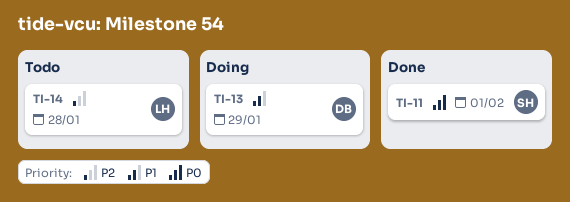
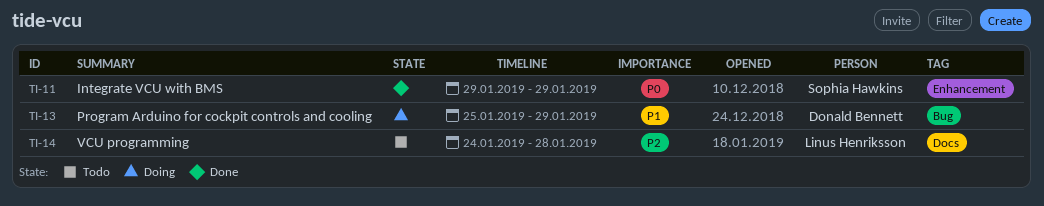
TI-11, due: Feb 1 -> Jan 29

